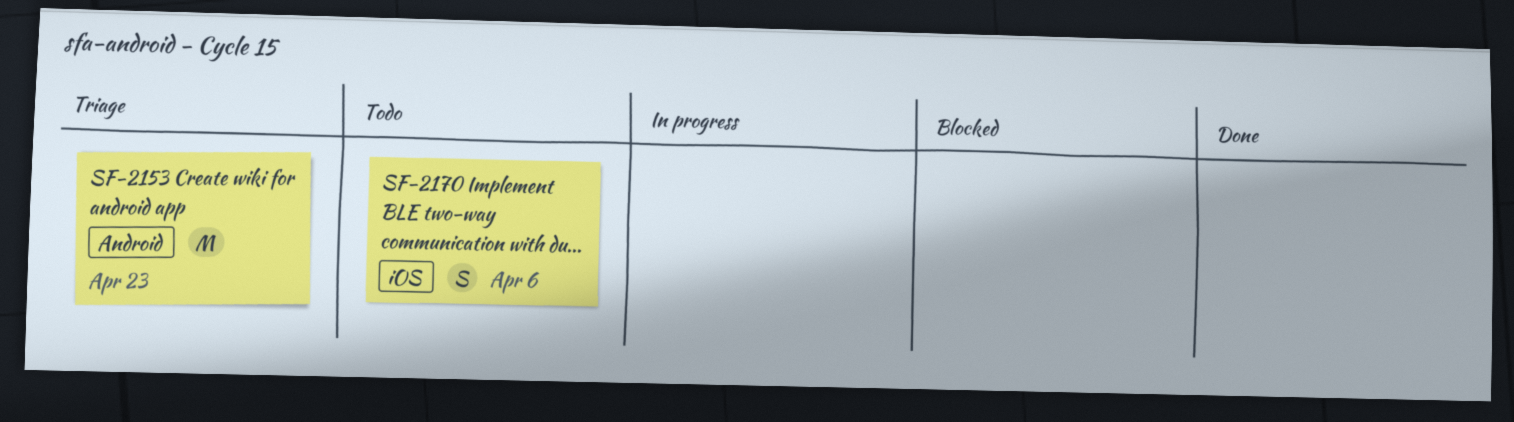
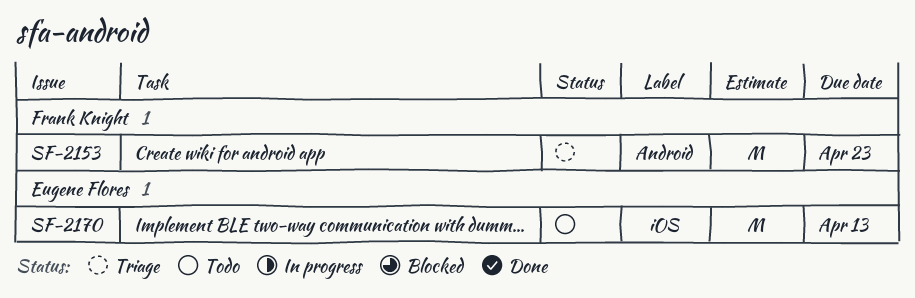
SF-2170, estimate: S -> M
SF-2170, due: Apr 6 -> Apr 13

